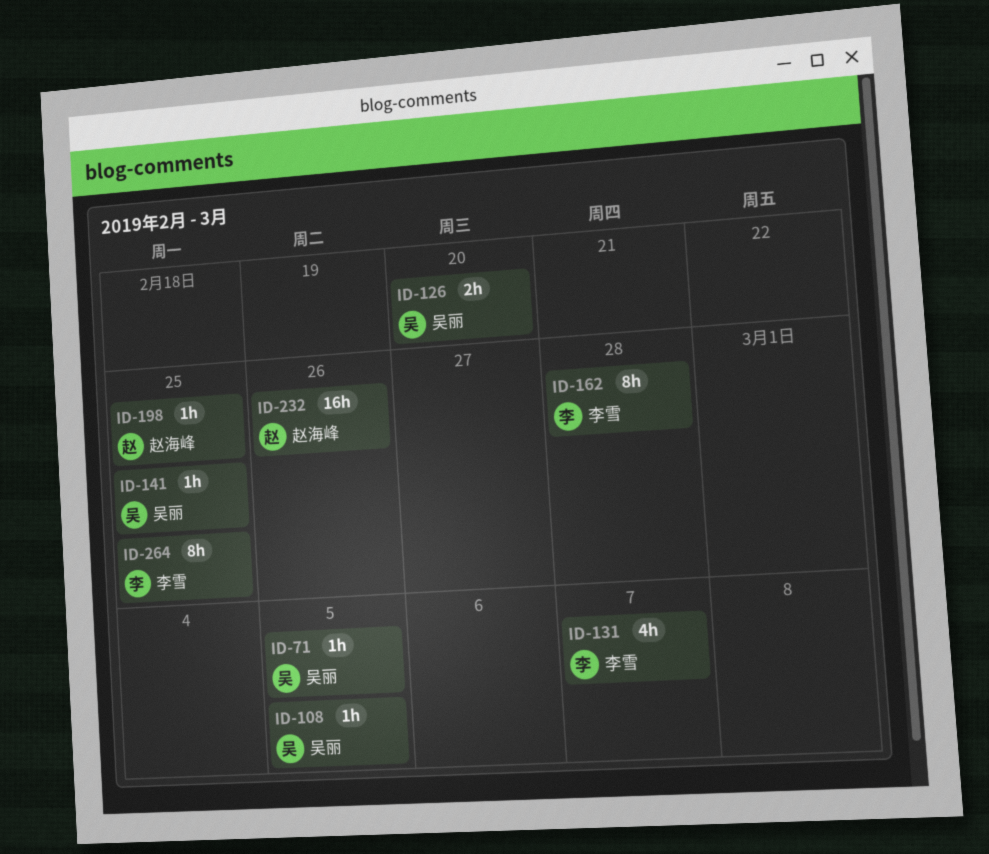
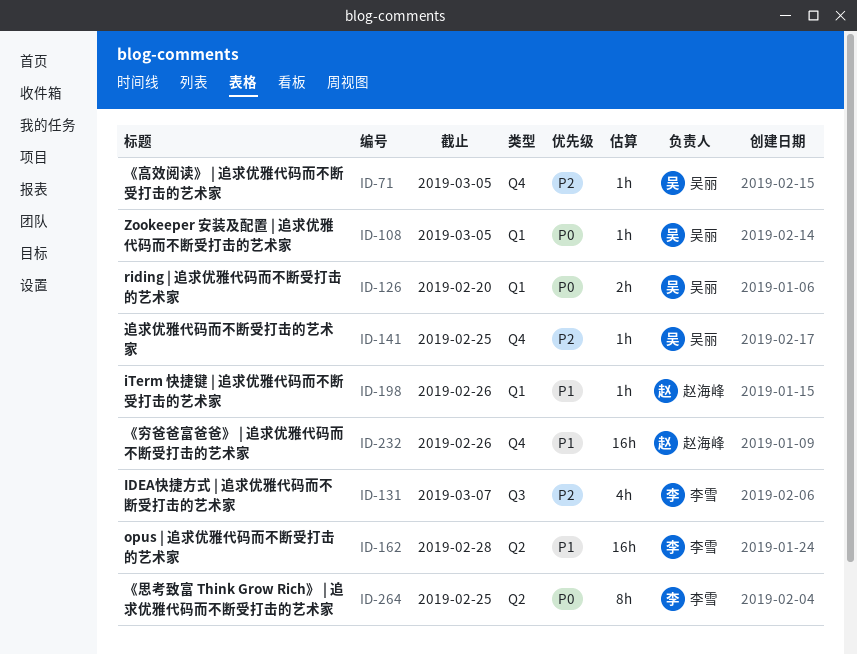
ID-162, estimate: 8h -> 16h
ID-198, due: Feb 25 -> Feb 26

